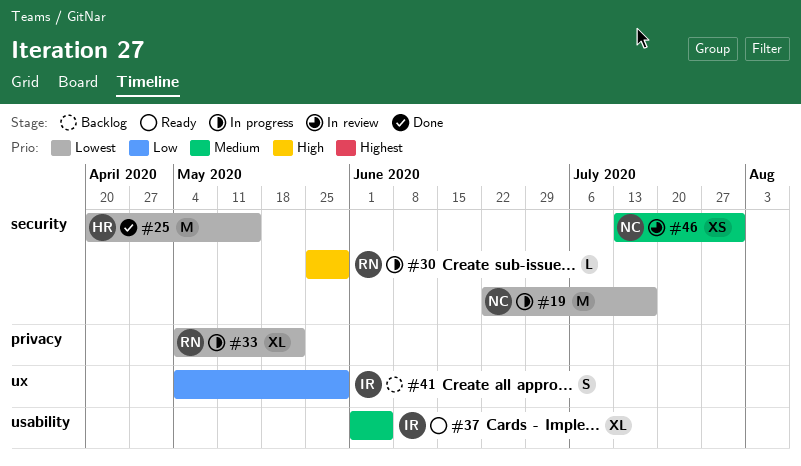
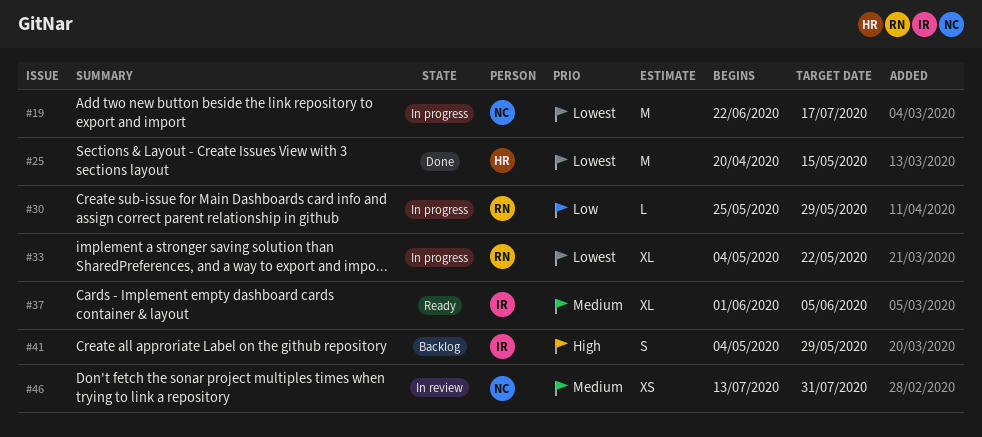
#30, priority: High -> Low
#41, priority: Low -> High

